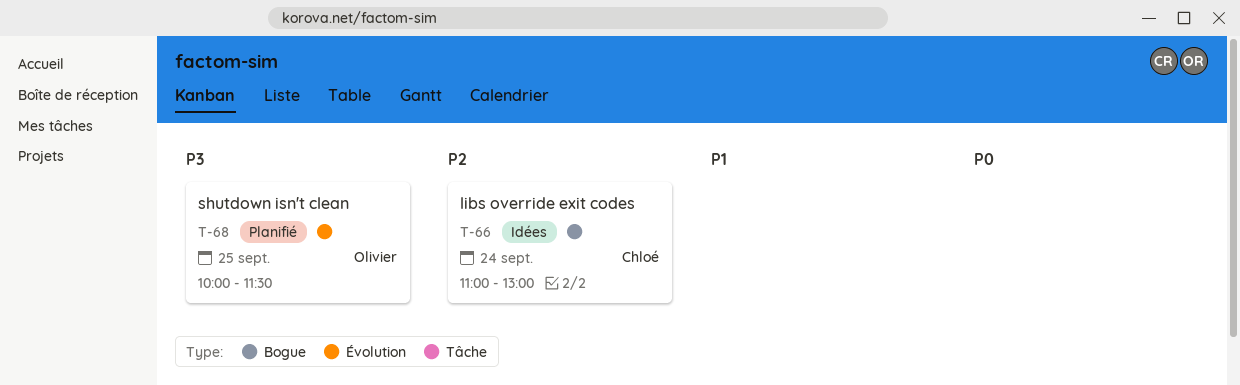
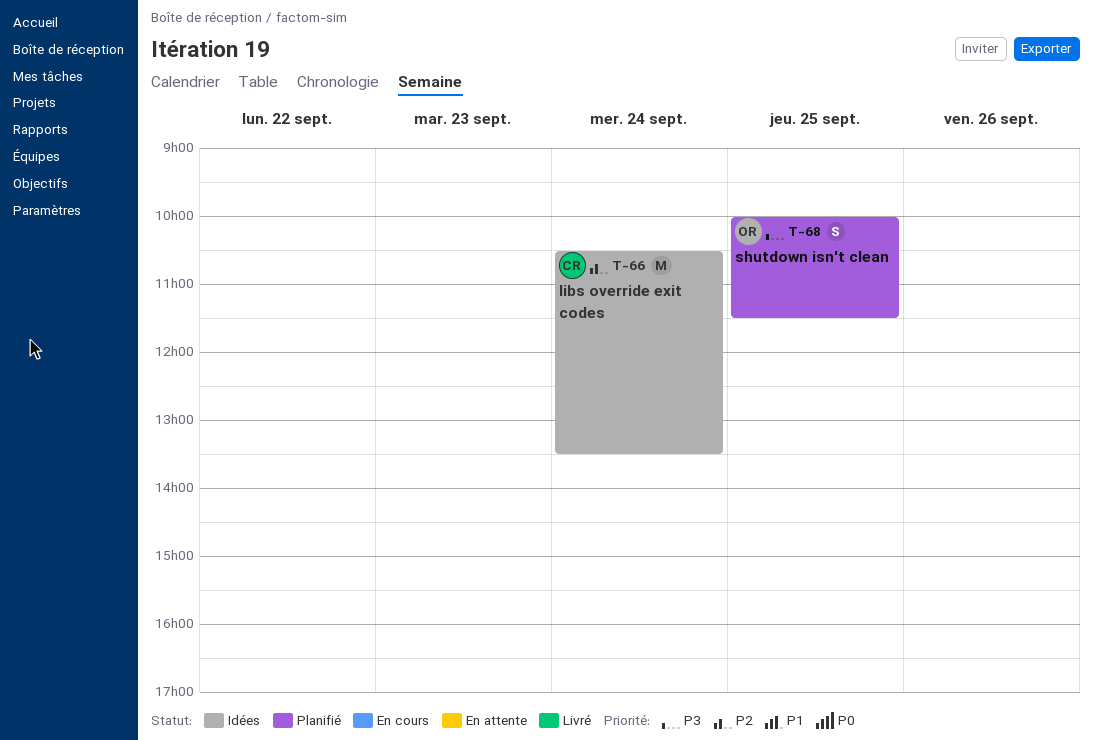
T-66, begins: 11:00 -> 10:30
T-66, ends: 13:00 -> 13:30

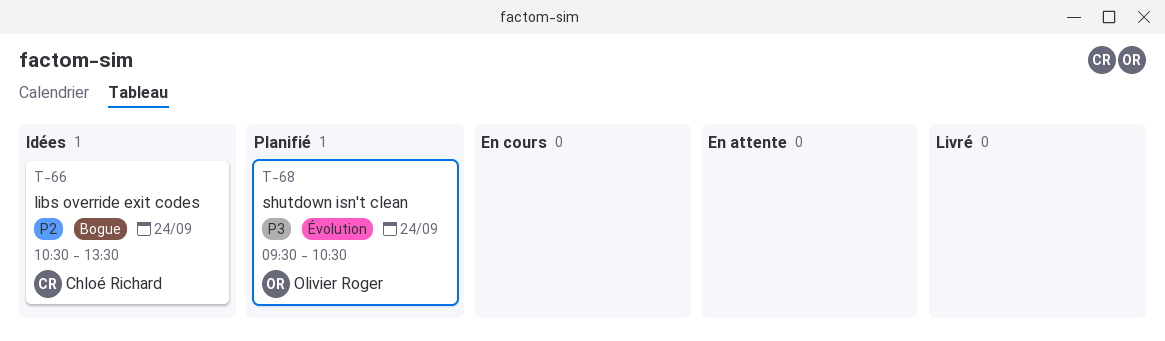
T-68, day: Sep 25 -> Sep 24
T-68, begins: 10:00 -> 09:30
T-68, ends: 11:30 -> 10:30

